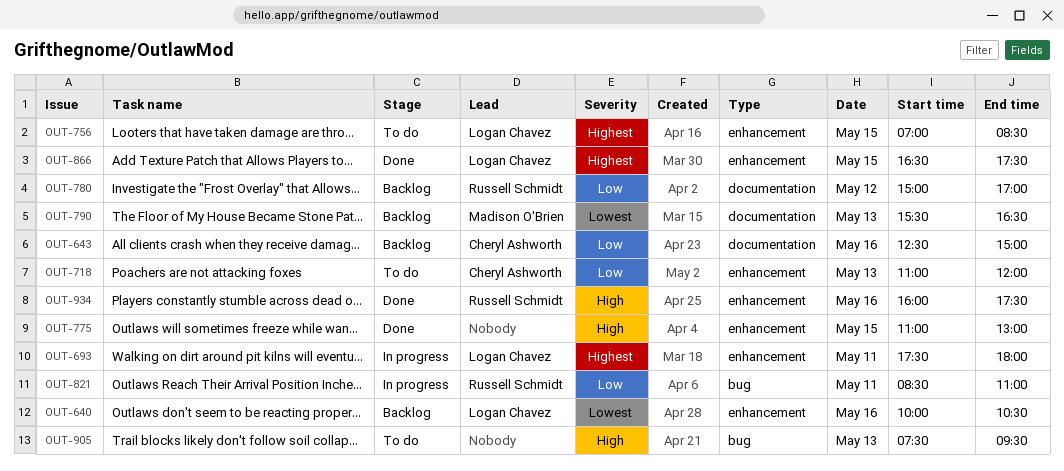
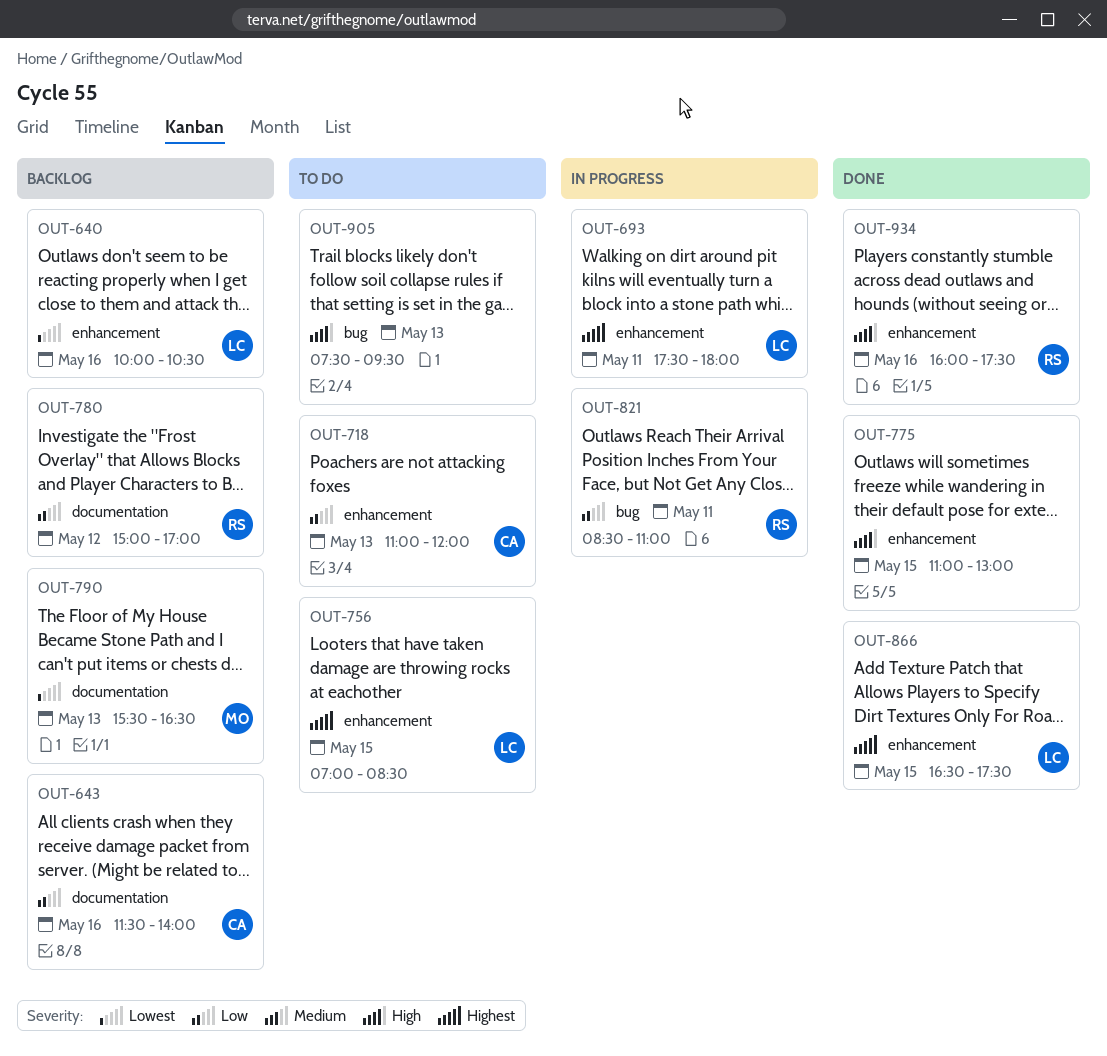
OUT-643, begins: 12:30 -> 11:30
OUT-643, ends: 15:00 -> 14:00

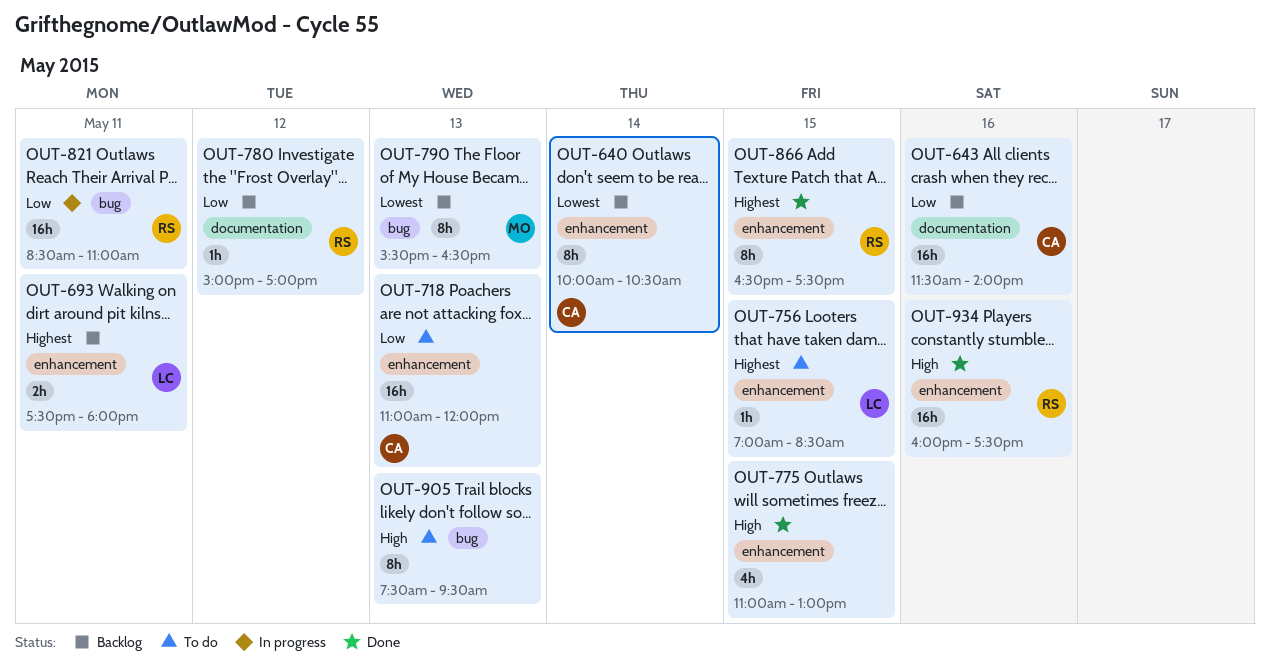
OUT-640, owner: LC -> CA
OUT-640, day: May 16 -> May 14
OUT-693, status: In progress -> Backlog
OUT-790, label: documentation -> bug
OUT-866, owner: LC -> RS

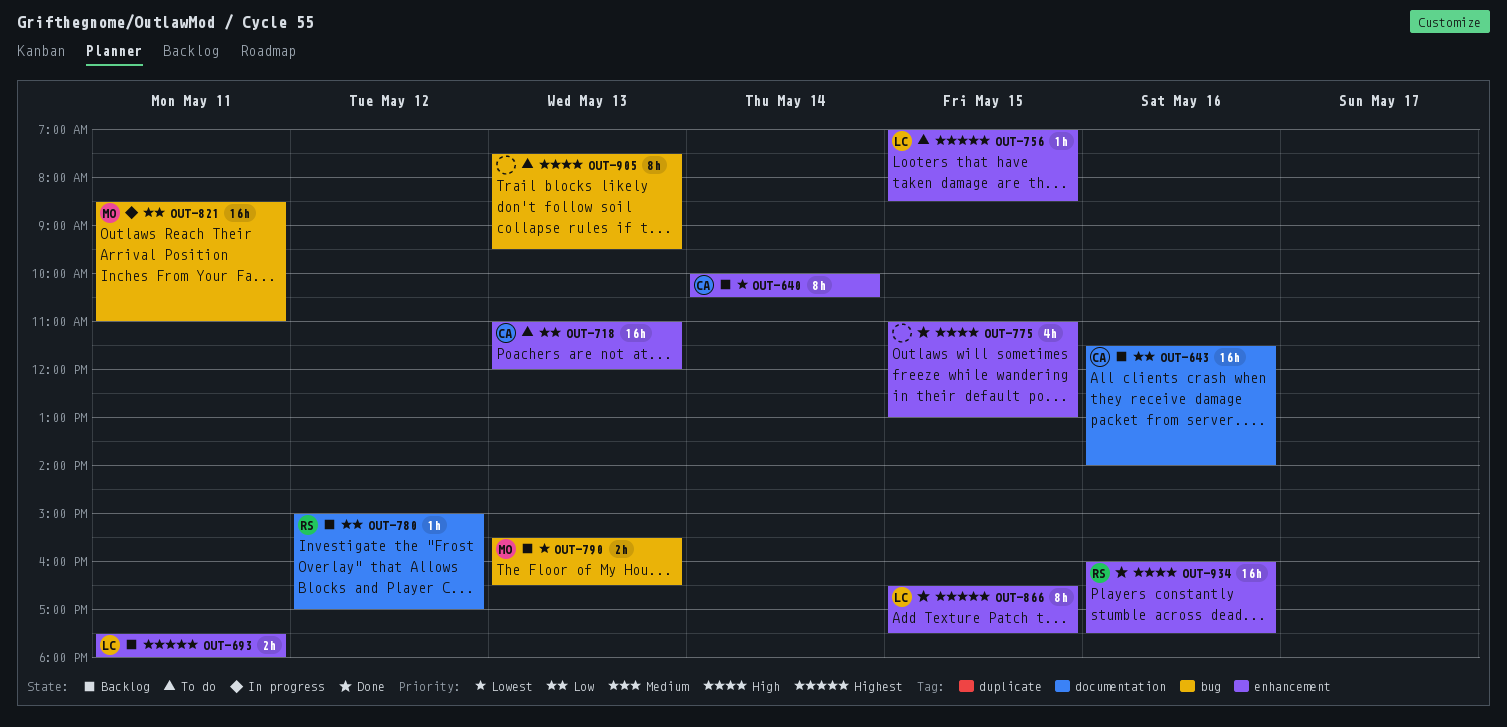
OUT-790, estimate: 8h -> 2h
OUT-821, owner: RS -> MO
OUT-866, owner: RS -> LC

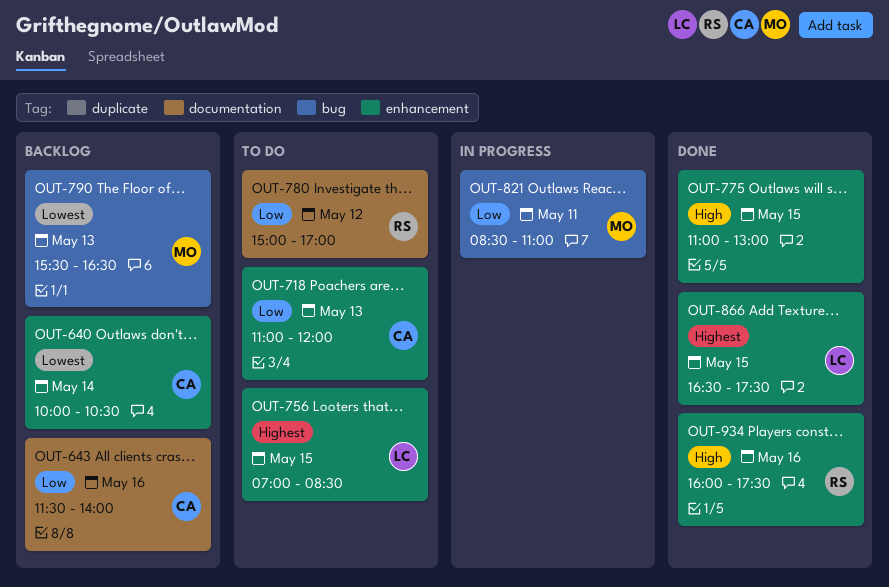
OUT-693: present -> none
OUT-780, status: Backlog -> To do
OUT-905: present -> none

